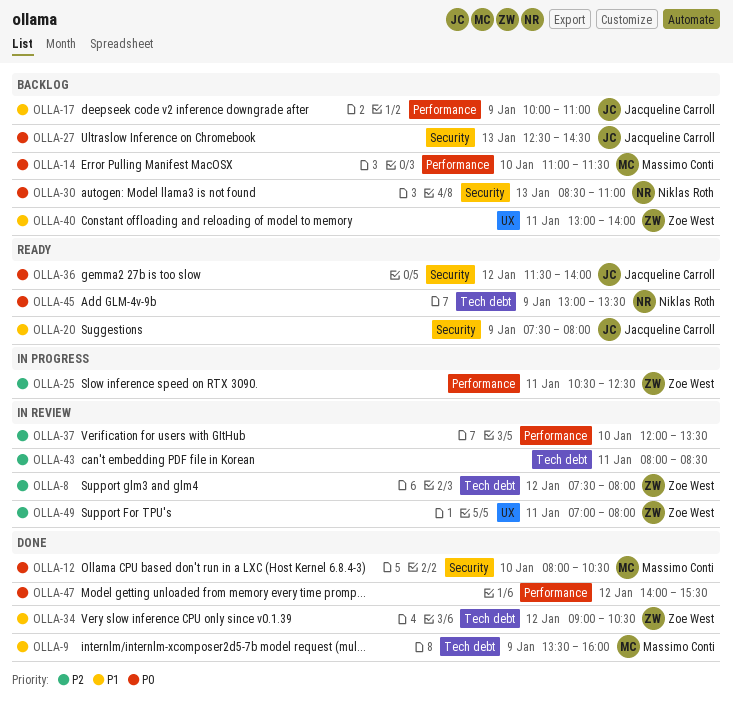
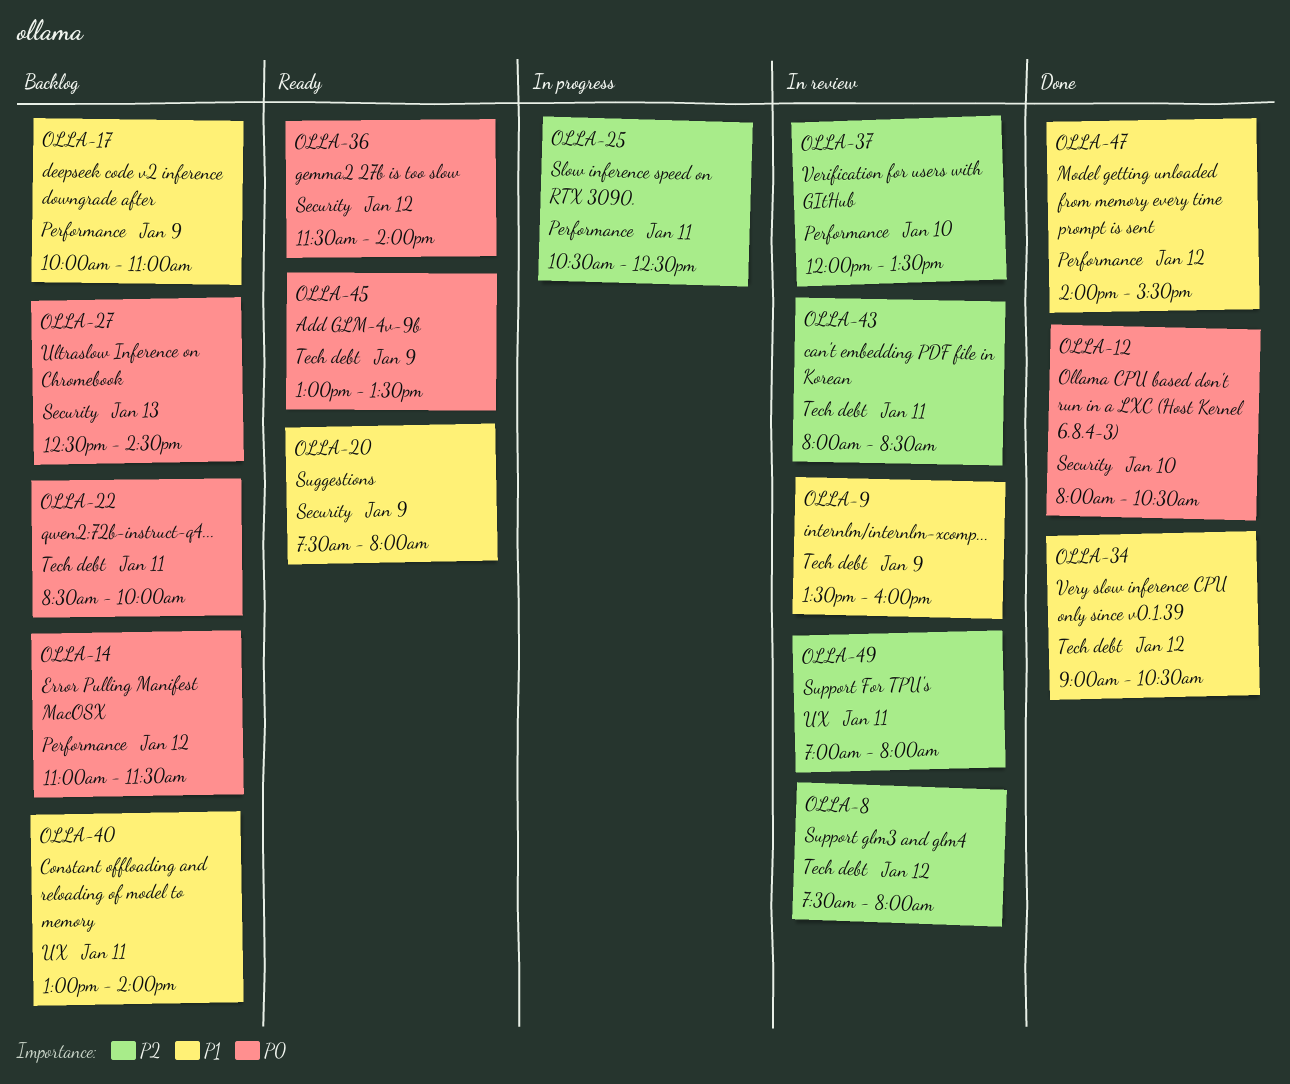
OLLA-9, status: Done -> In review
OLLA-14, day: Jan 10 -> Jan 12
OLLA-22: none -> present
OLLA-30: present -> none
OLLA-47, priority: P0 -> P1

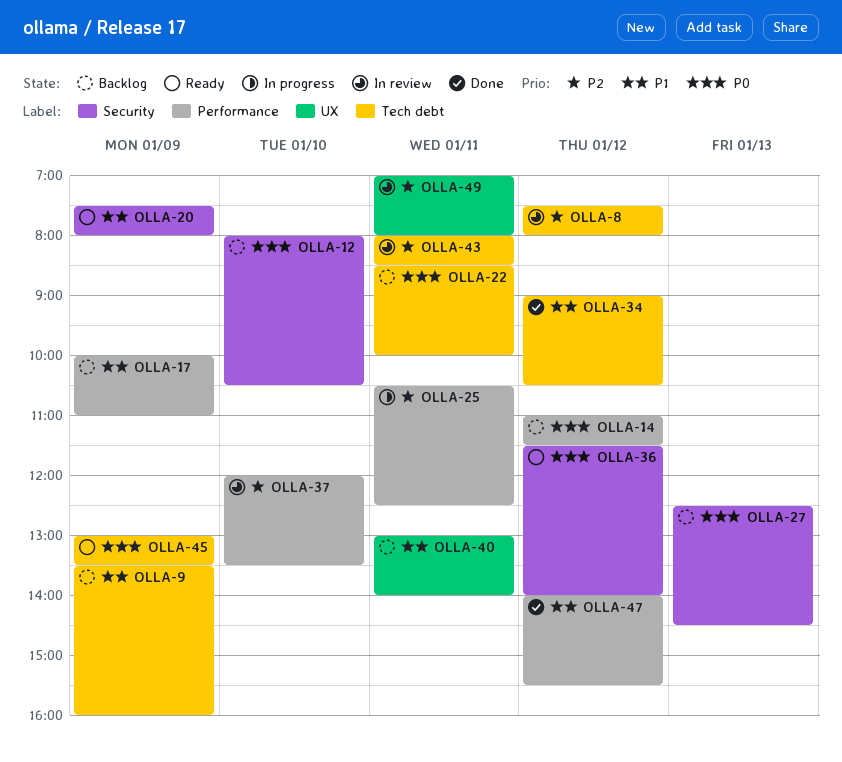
OLLA-9, status: In review -> Backlog
OLLA-12, status: Done -> Backlog

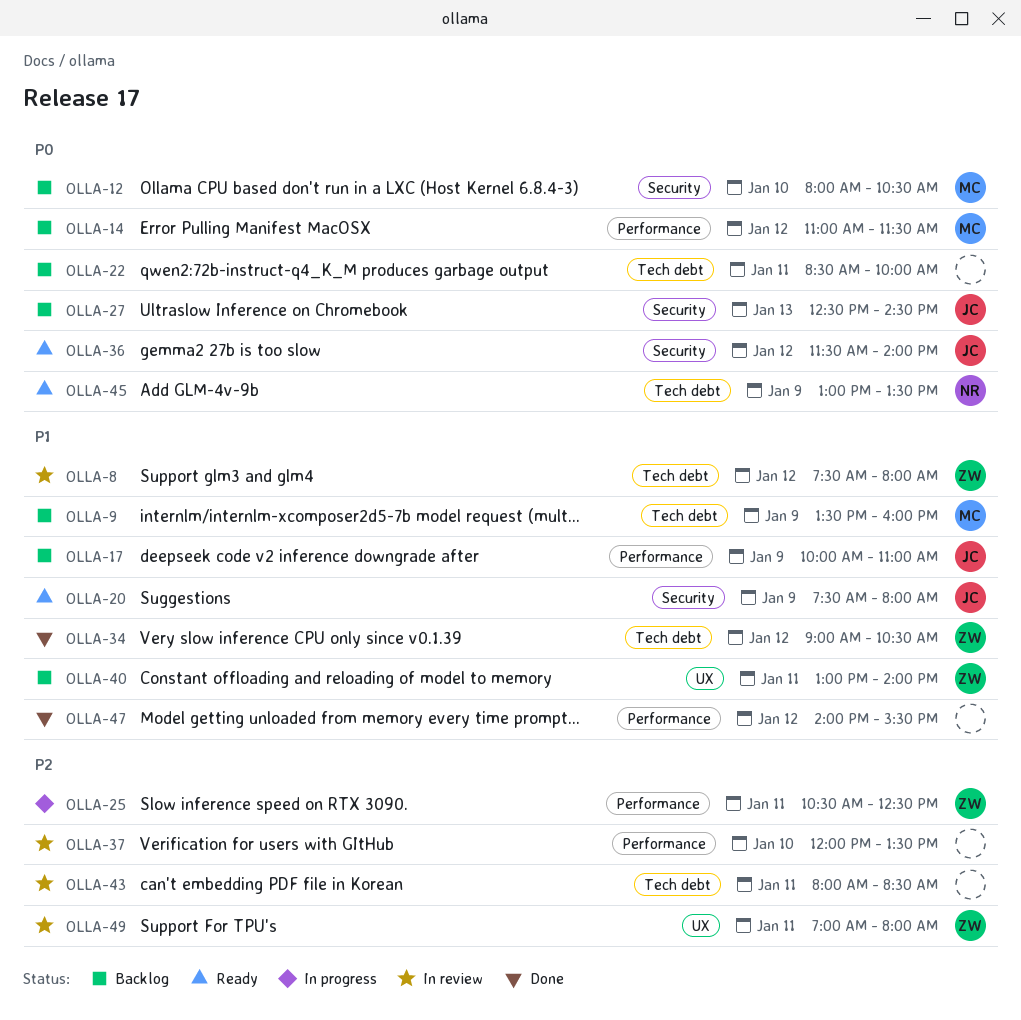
OLLA-8, priority: P2 -> P1

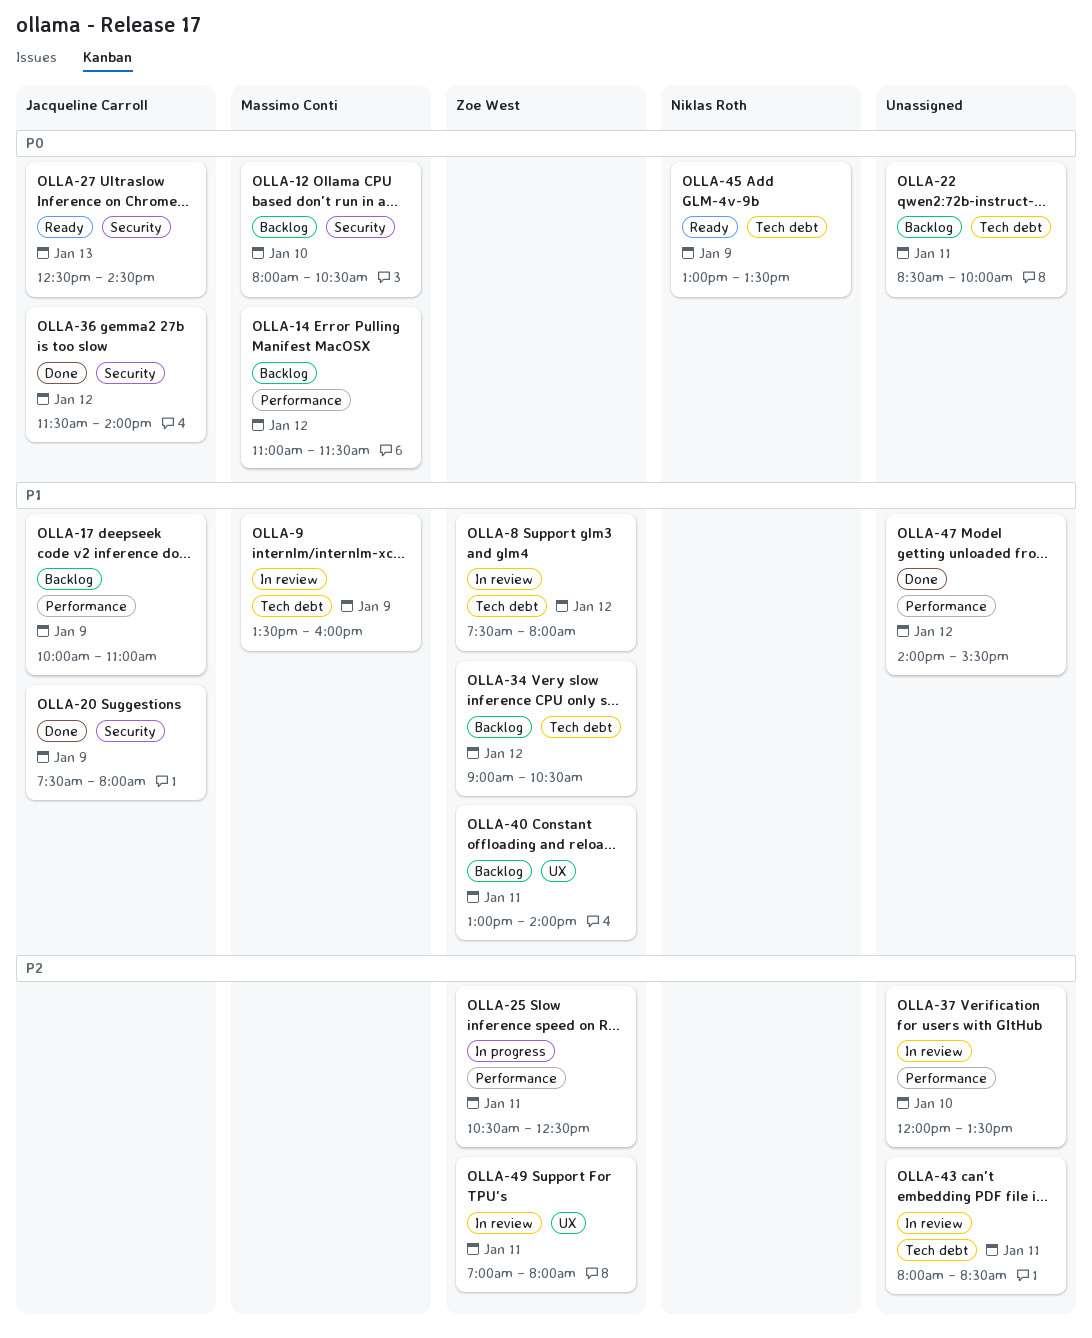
OLLA-9, status: Backlog -> In review
OLLA-20, status: Ready -> Done
OLLA-27, status: Backlog -> Ready
OLLA-34, status: Done -> Backlog
OLLA-36, status: Ready -> Done

